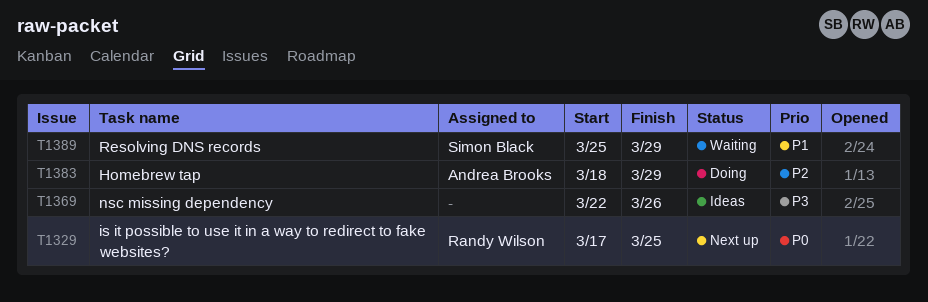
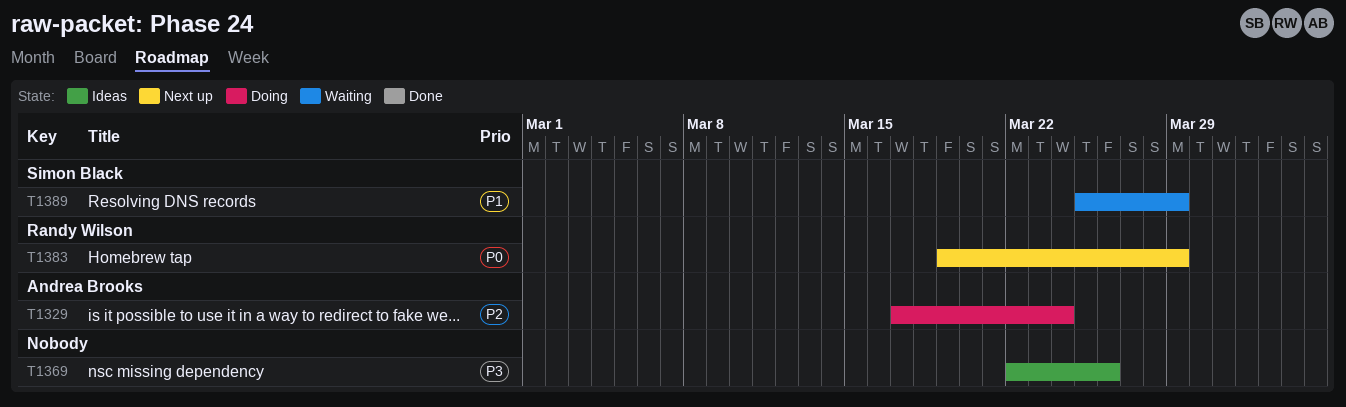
T1329, status: Next up -> Doing
T1329, owner: Randy Wilson -> Andrea Brooks
T1329, priority: P0 -> P2
T1329, due: Mar 25 -> Mar 24
T1383, status: Doing -> Next up
T1383, owner: Andrea Brooks -> Randy Wilson
T1383, priority: P2 -> P0
T1383, start: Mar 18 -> Mar 19

